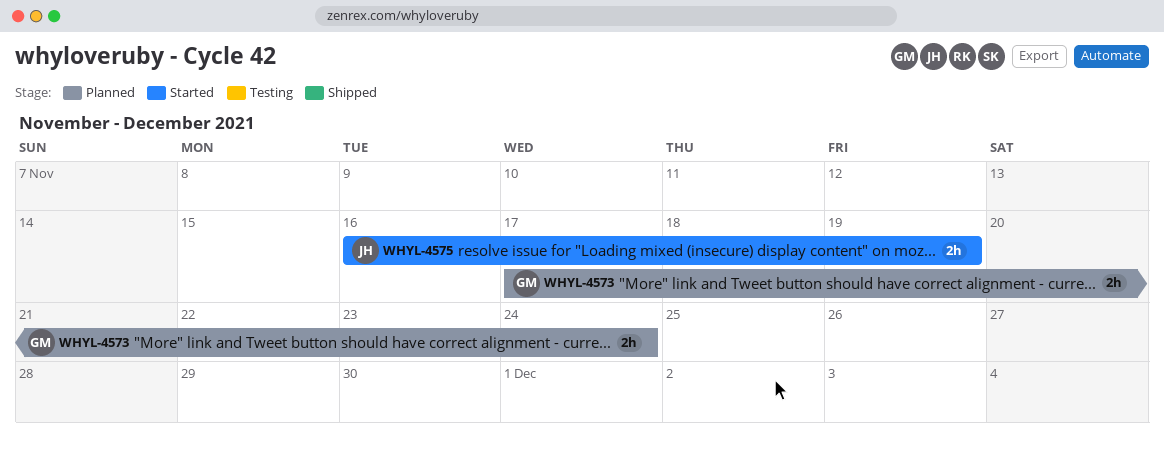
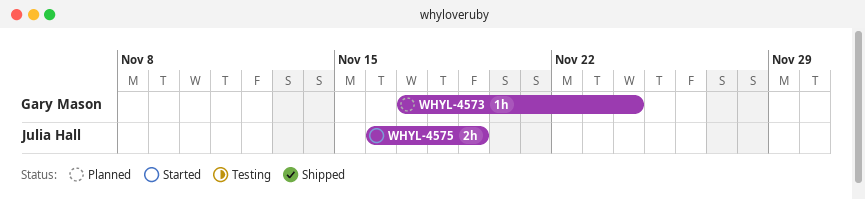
WHYL-4573, estimate: 2h -> 1h

